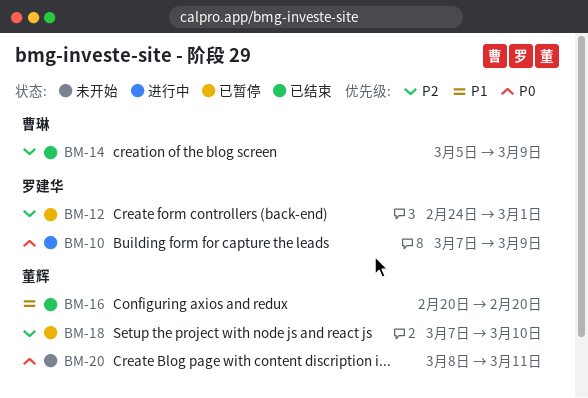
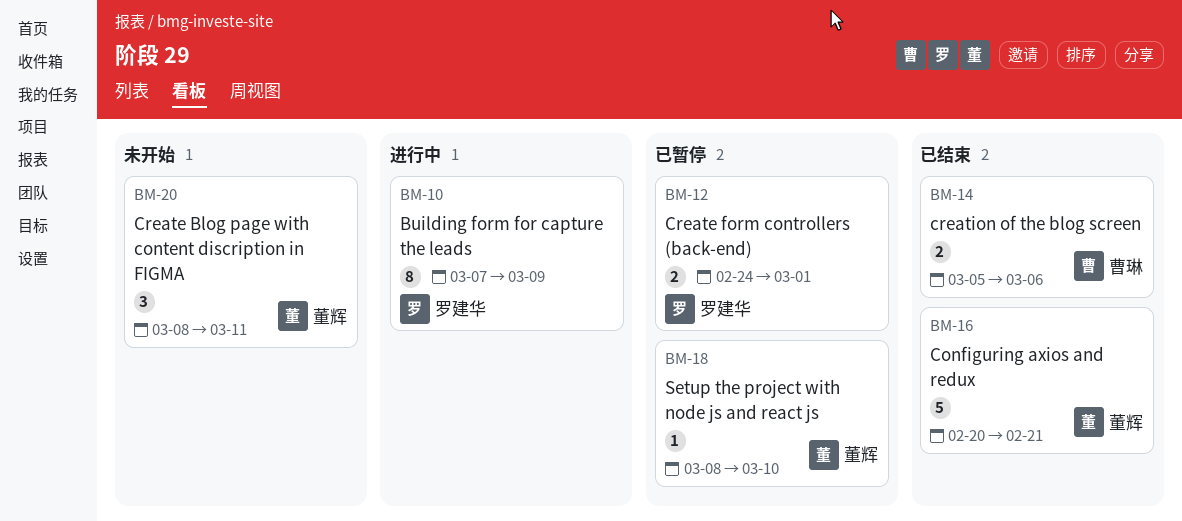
BM-14, due: Mar 9 -> Mar 6
BM-16, due: Feb 20 -> Feb 21
BM-18, start: Mar 7 -> Mar 8

